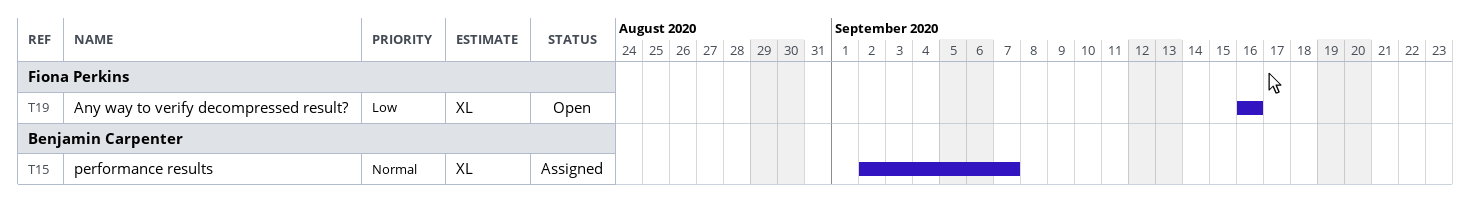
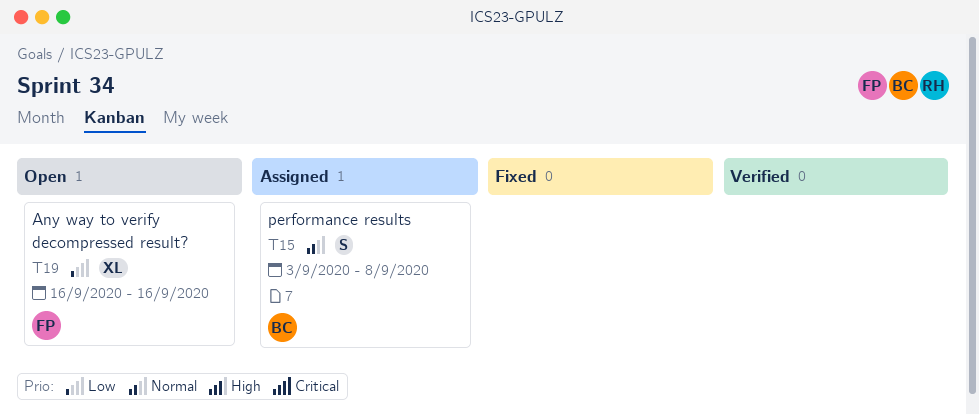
T15, estimate: XL -> S
T15, start: Sep 2 -> Sep 3
T15, due: Sep 7 -> Sep 8

